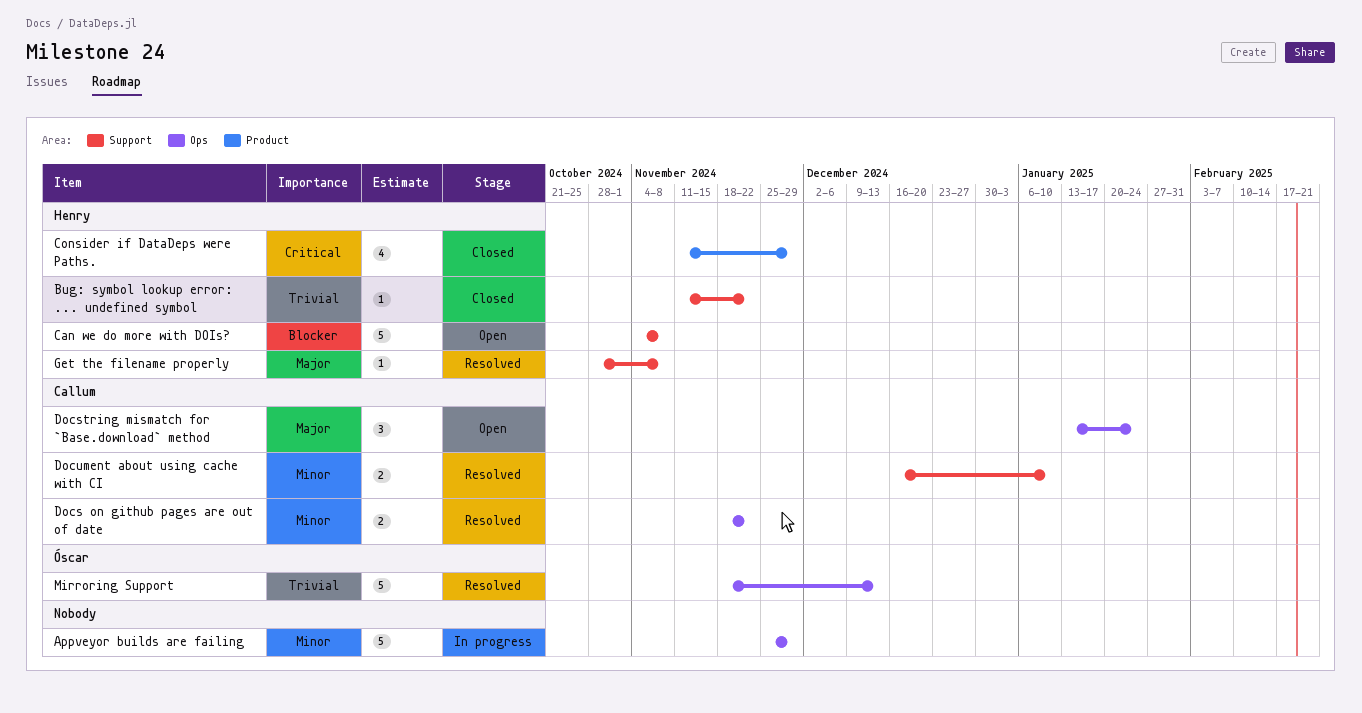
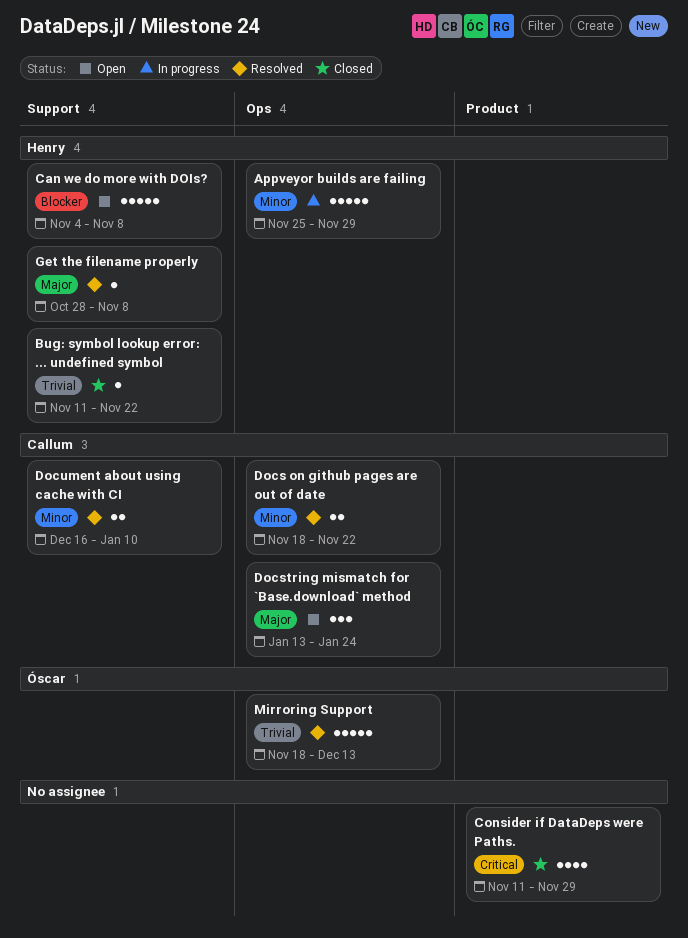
Appveyor builds are failing, owner: none -> Henry
Consider if DataDeps were Paths., owner: Henry -> none

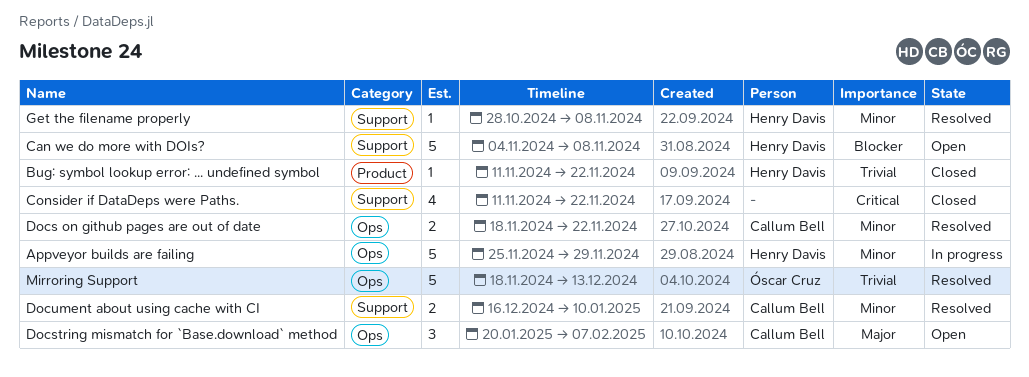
Bug: symbol lookup error: ... undefined symbol, label: Support -> Product
Consider if DataDeps were Paths., label: Product -> Support
Consider if DataDeps were Paths., due: Nov 29 -> Nov 22
Docstring mismatch for `Base.download` method, start: Jan 13 -> Jan 20
Docstring mismatch for `Base.download` method, due: Jan 24 -> Feb 7
Get the filename properly, priority: Major -> Minor

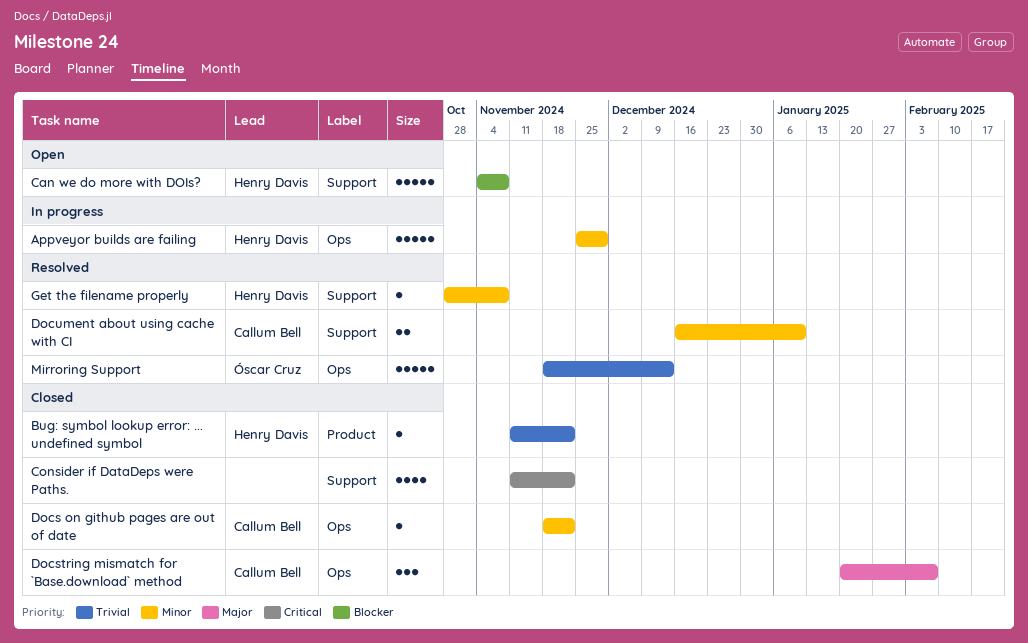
Docs on github pages are out of date, status: Resolved -> Closed
Docs on github pages are out of date, estimate: 2 -> 1
Docstring mismatch for `Base.download` method, status: Open -> Closed

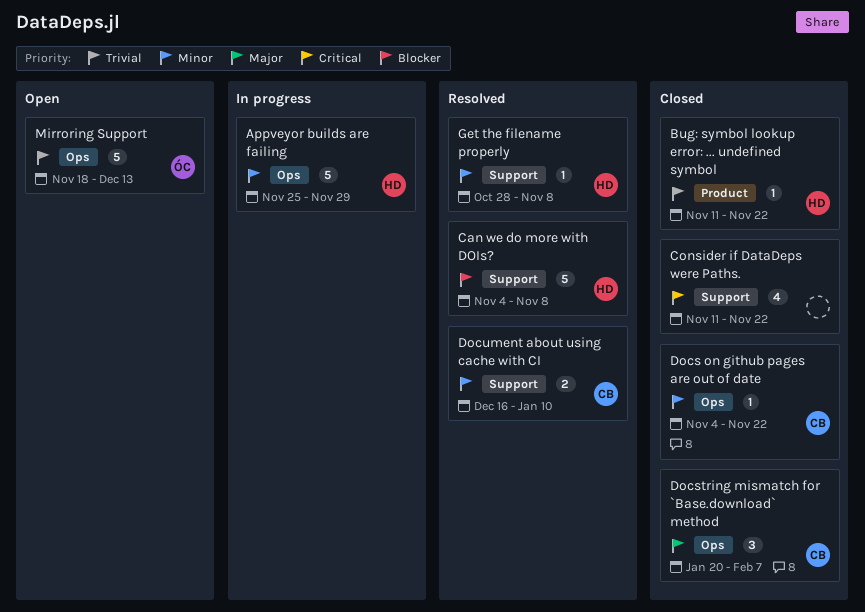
Can we do more with DOIs?, status: Open -> Resolved
Docs on github pages are out of date, start: Nov 18 -> Nov 4
Mirroring Support, status: Resolved -> Open

